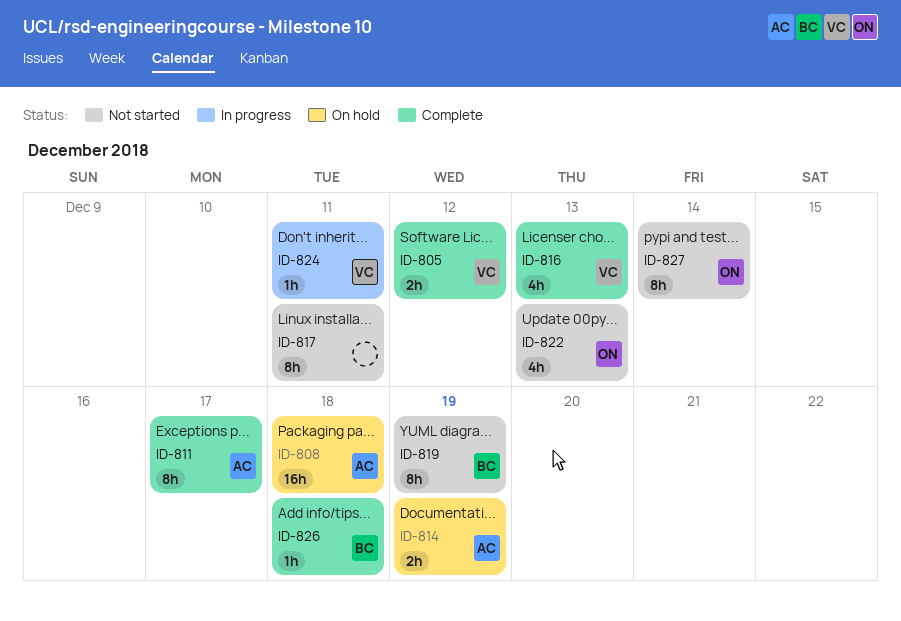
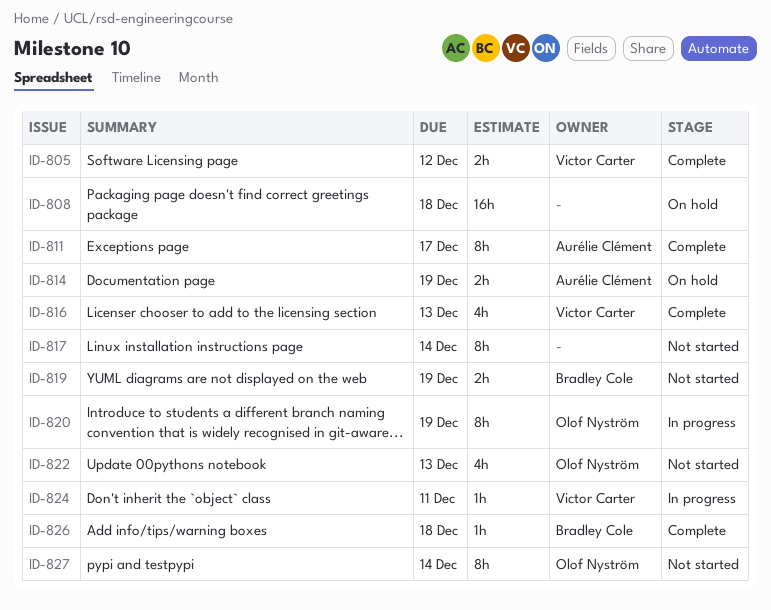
ID-808, owner: Aurélie Clément -> none
ID-817, due: Dec 11 -> Dec 14
ID-819, estimate: 8h -> 2h
ID-820: none -> present

